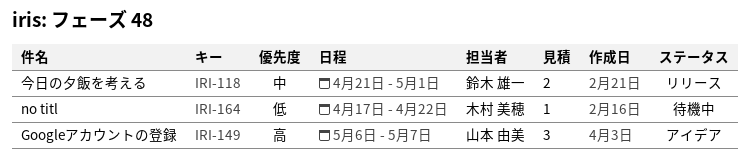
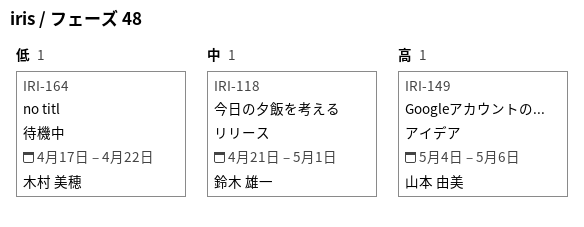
IRI-149, start: May 6 -> May 4
IRI-149, due: May 7 -> May 6

